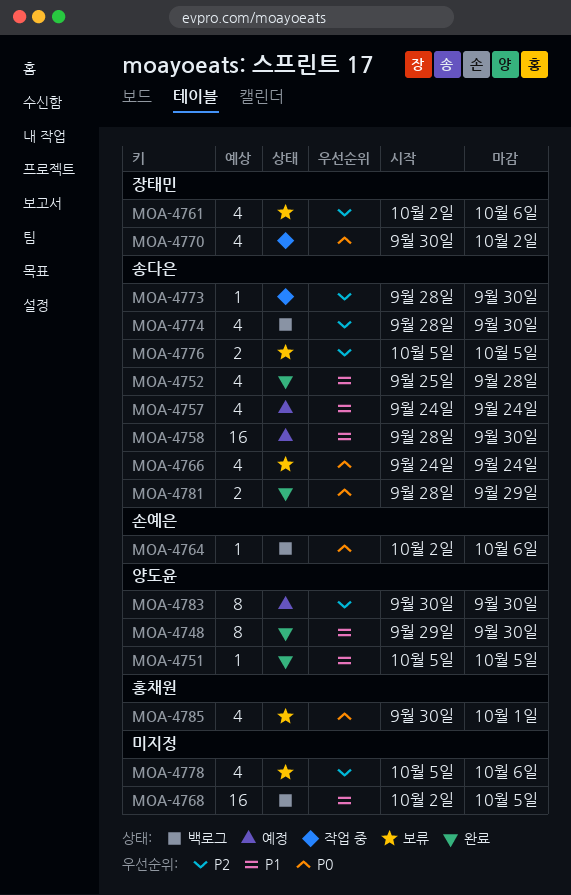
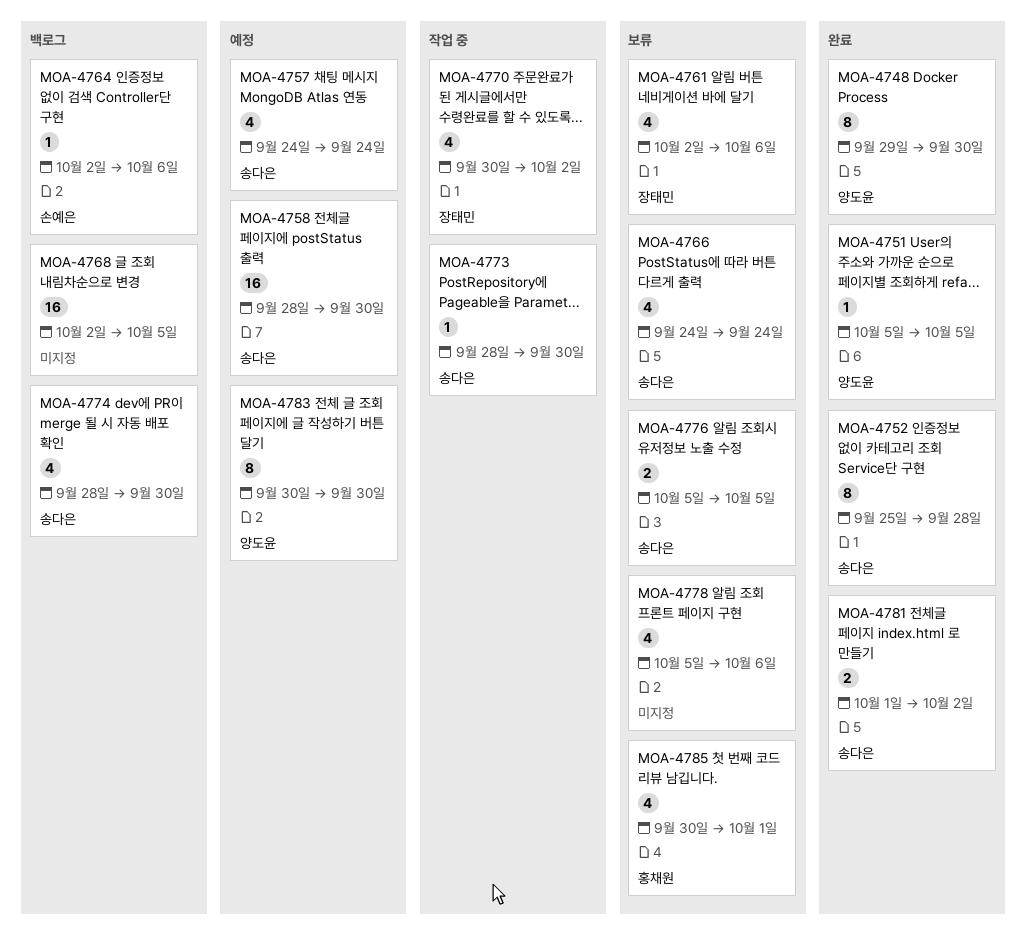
MOA-4752, estimate: 4 -> 8
MOA-4781, start: Sep 28 -> Oct 1
MOA-4781, due: Sep 29 -> Oct 2

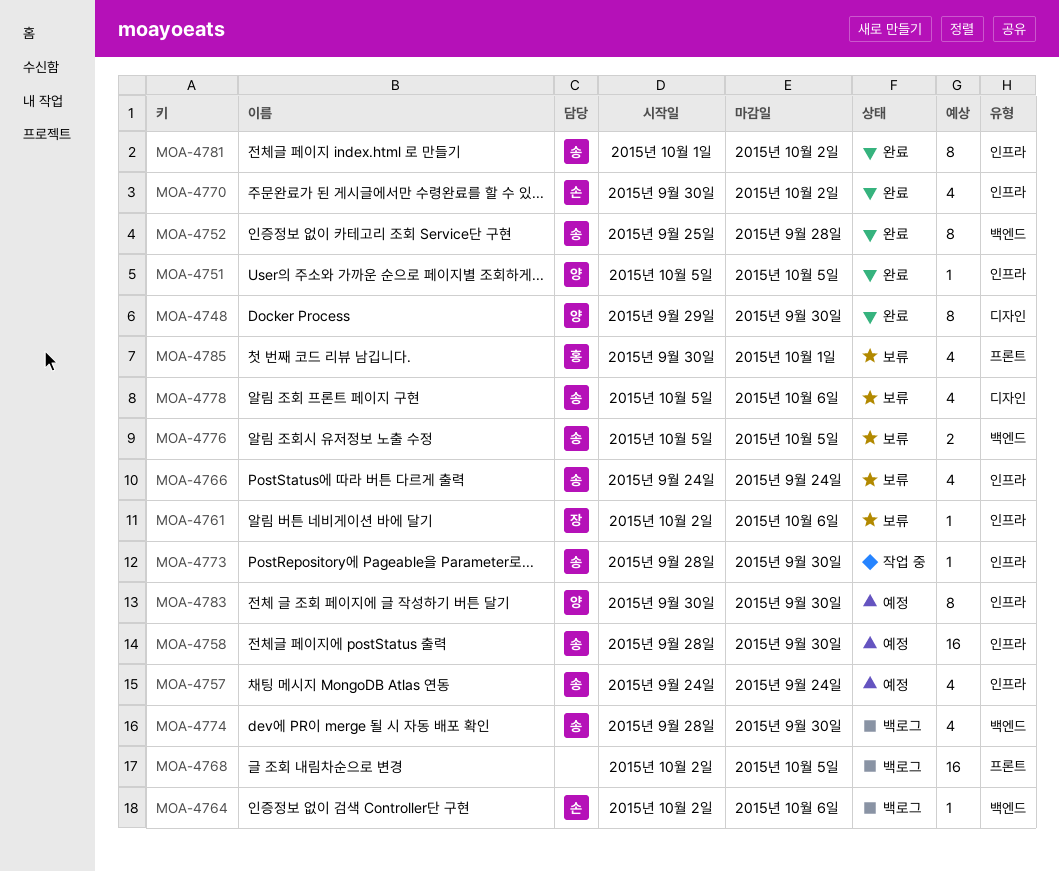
MOA-4761, estimate: 4 -> 1
MOA-4770, status: 작업 중 -> 완료
MOA-4770, owner: 장태민 -> 손예은
MOA-4778, owner: none -> 송다은
MOA-4781, estimate: 2 -> 8

